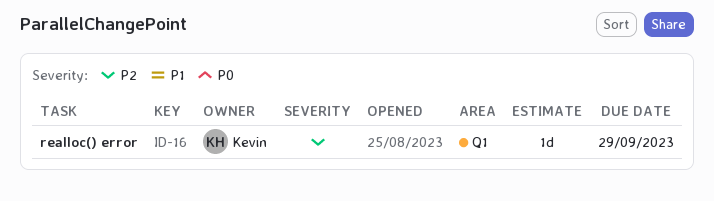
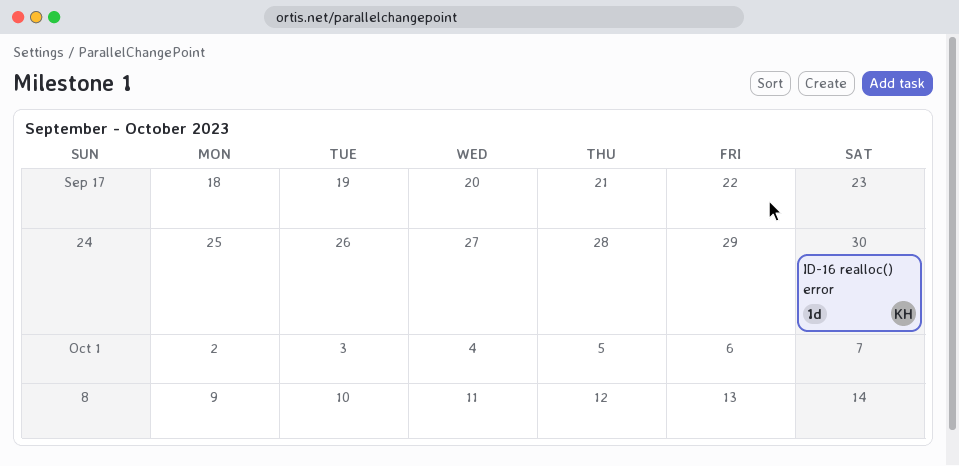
ID-16, due: Sep 29 -> Sep 30

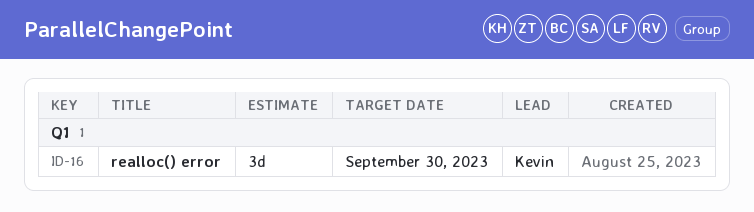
ID-16, estimate: 1d -> 3d

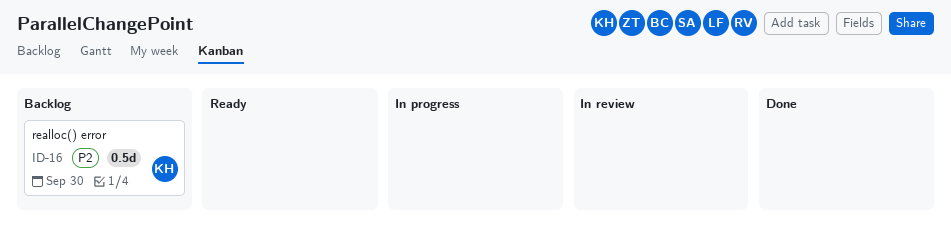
ID-16, estimate: 3d -> 0.5d

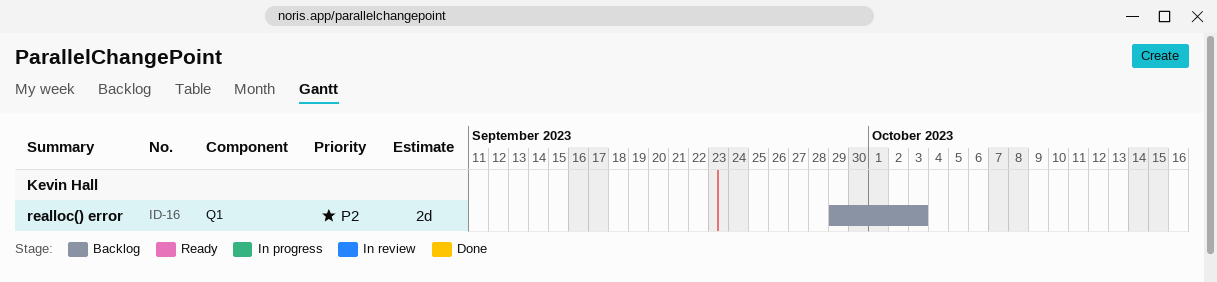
ID-16, estimate: 0.5d -> 2d
ID-16, due: Sep 30 -> Oct 3

